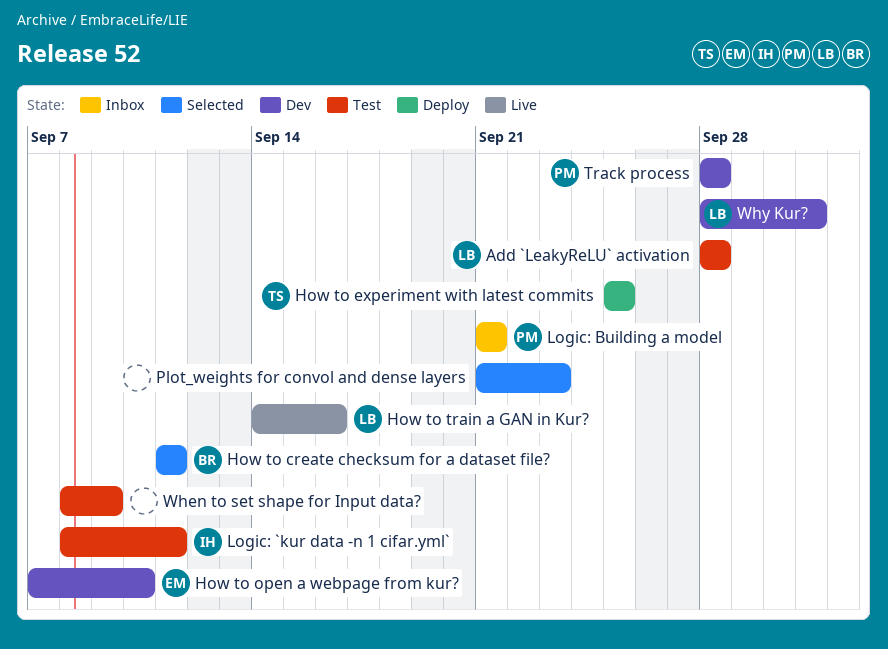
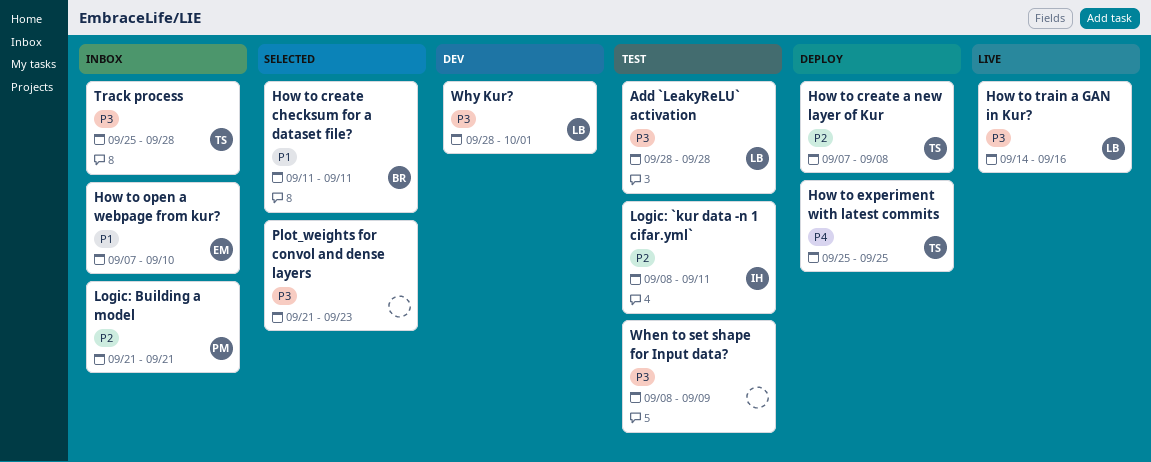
How to create a new layer of Kur: none -> present
How to open a webpage from kur?, status: Dev -> Inbox
Track process, status: Dev -> Inbox
Track process, owner: PM -> TS
Track process, start: Sep 28 -> Sep 25

